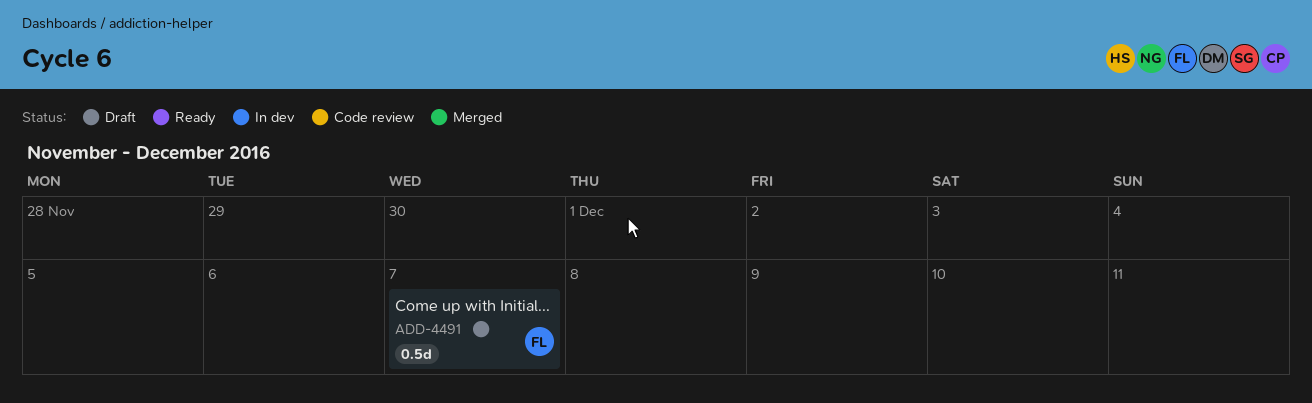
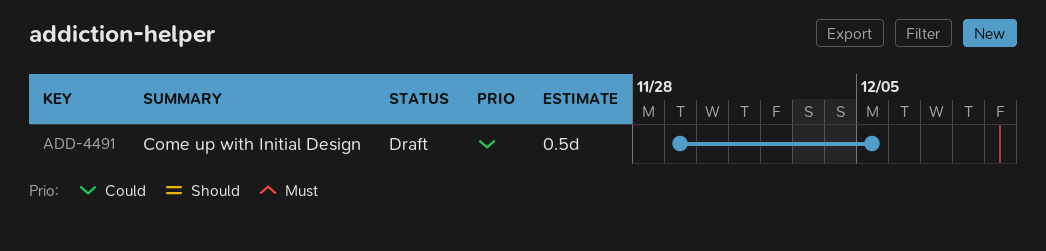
ADD-4491, due: Dec 7 -> Dec 5

